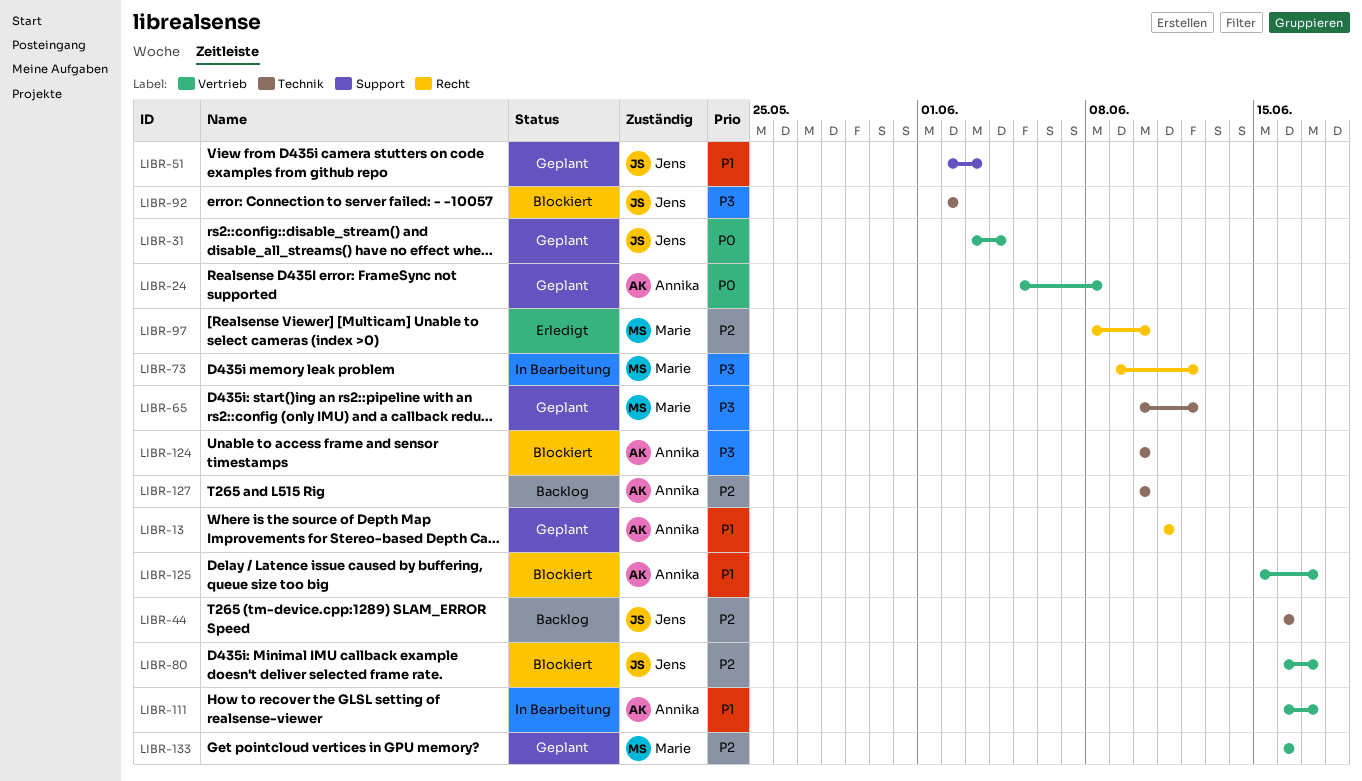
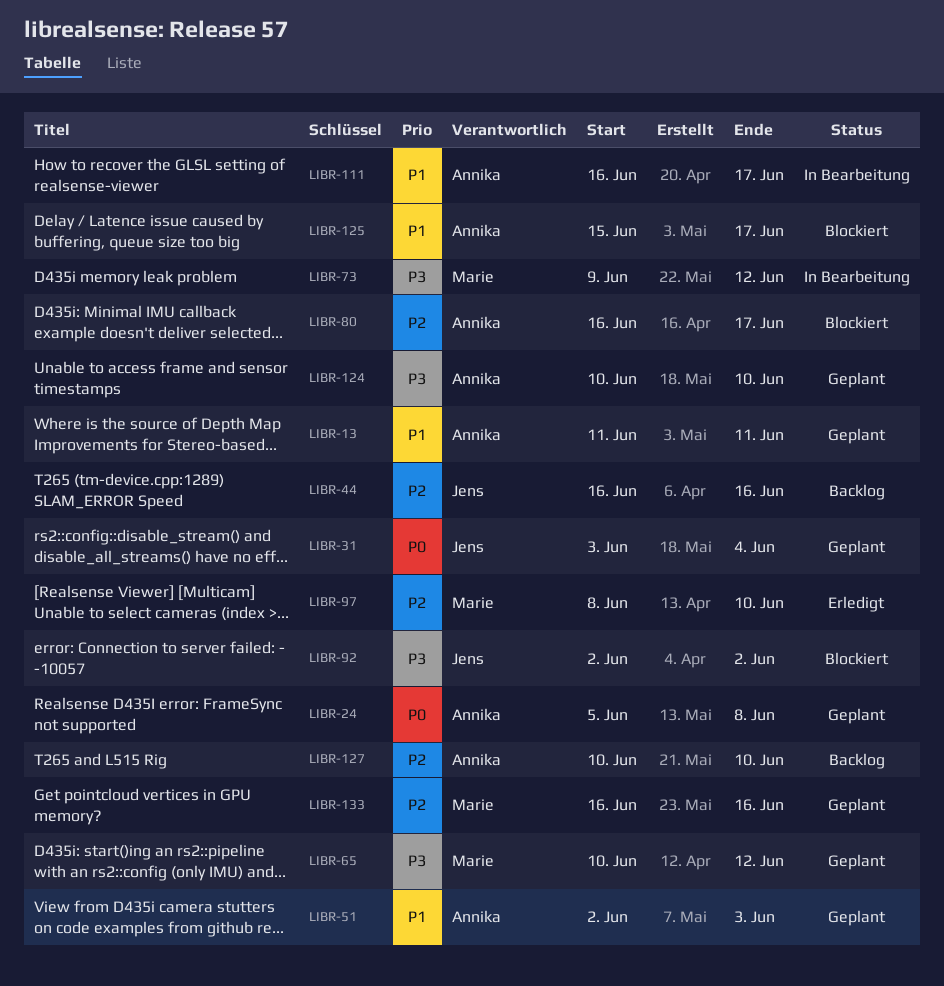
LIBR-51, owner: Jens -> Annika
LIBR-80, owner: Jens -> Annika
LIBR-124, status: Blockiert -> Geplant

